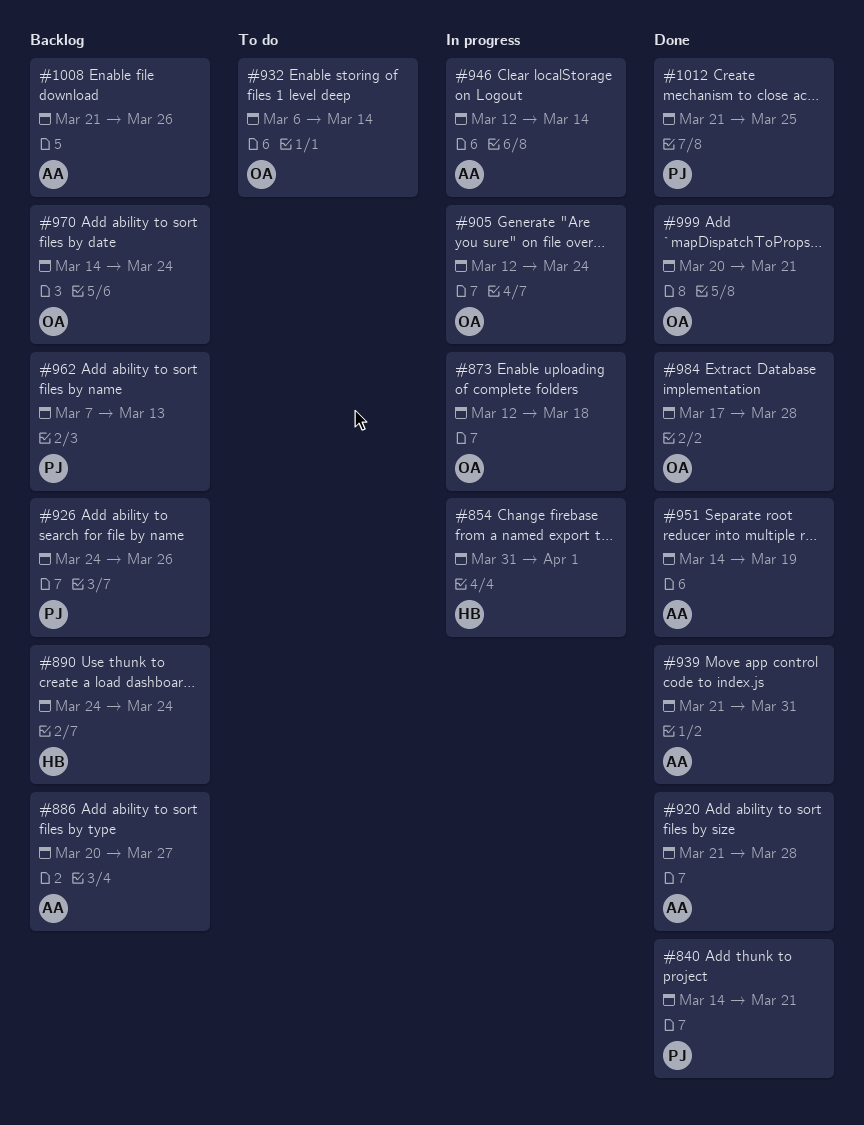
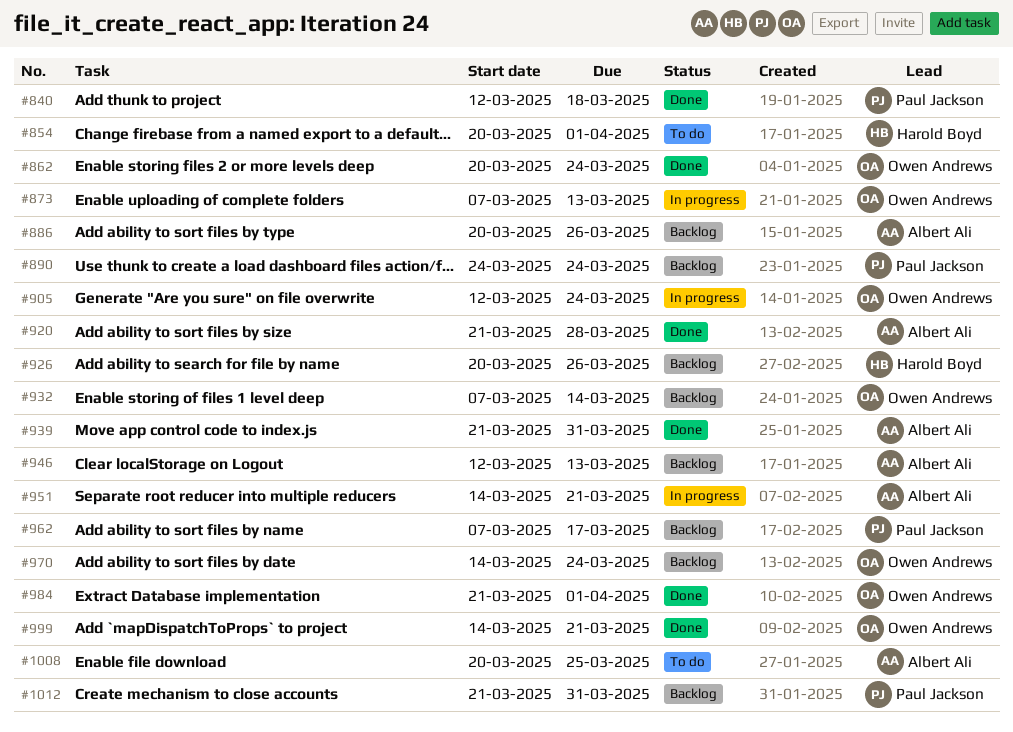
#840, start: Mar 14 -> Mar 12
#840, due: Mar 21 -> Mar 18
#854, status: In progress -> To do
#854, start: Mar 31 -> Mar 20
#862: none -> present
#873, start: Mar 12 -> Mar 7
#873, due: Mar 18 -> Mar 13
#886, due: Mar 27 -> Mar 26
#890, owner: Harold Boyd -> Paul Jackson
#926, owner: Paul Jackson -> Harold Boyd
#926, start: Mar 24 -> Mar 20
#932, status: To do -> Backlog
#932, start: Mar 6 -> Mar 7
#946, status: In progress -> Backlog
#946, due: Mar 14 -> Mar 13
#951, status: Done -> In progress
#951, due: Mar 19 -> Mar 21
#962, due: Mar 13 -> Mar 17
#984, start: Mar 17 -> Mar 21
#984, due: Mar 28 -> Apr 1
#999, start: Mar 20 -> Mar 14
#1008, status: Backlog -> To do
#1008, start: Mar 21 -> Mar 20
#1008, due: Mar 26 -> Mar 25
#1012, status: Done -> Backlog
#1012, due: Mar 25 -> Mar 31

